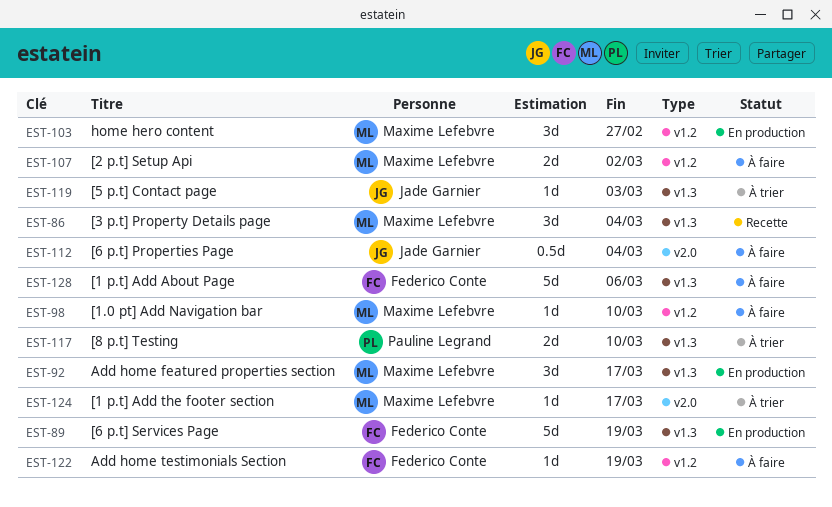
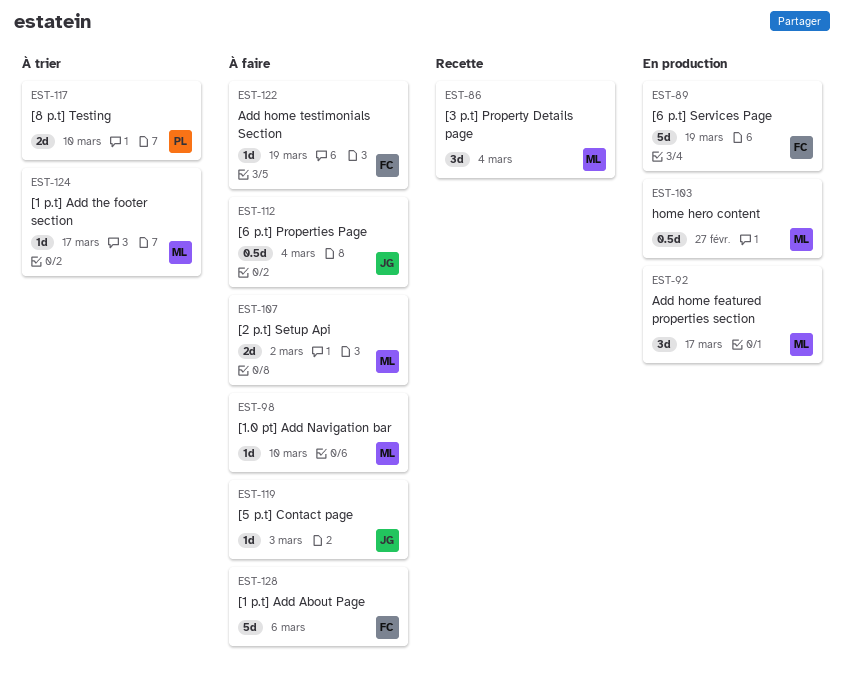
EST-103, estimate: 3d -> 0.5d
EST-119, status: À trier -> À faire

